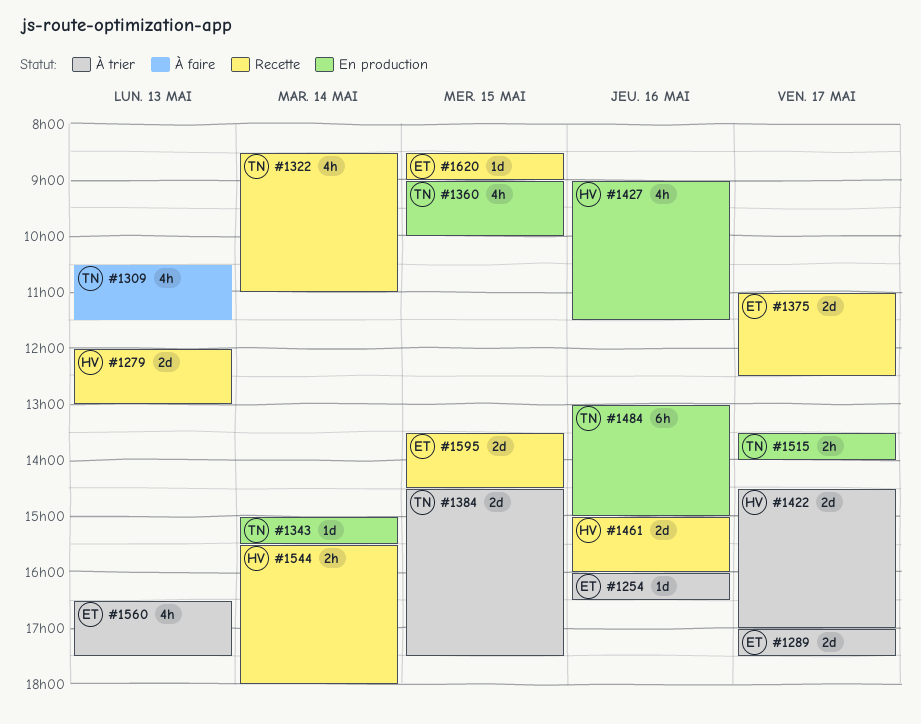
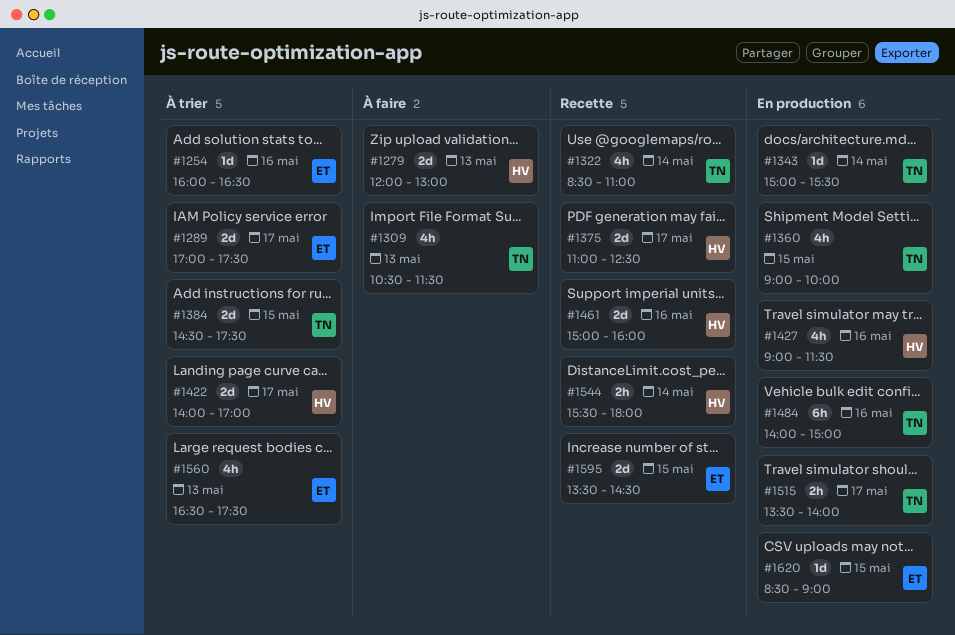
#1279, status: Recette -> À faire
#1375, owner: ET -> HV
#1422, begins: 14:30 -> 14:00
#1484, begins: 13:00 -> 14:00
#1620, status: Recette -> En production

